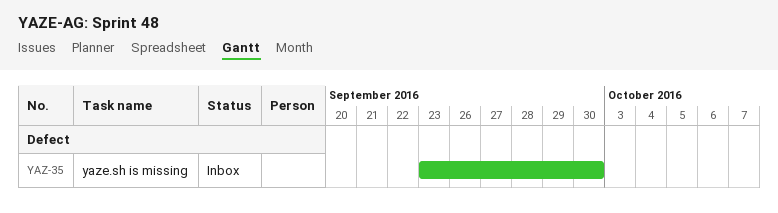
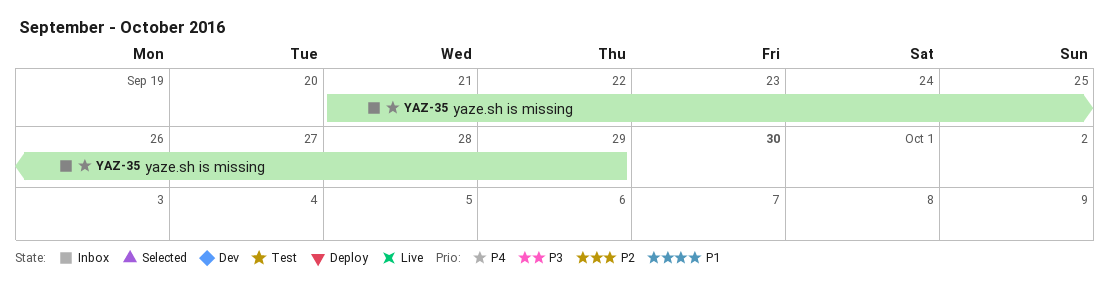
YAZ-35, start: Sep 23 -> Sep 21
YAZ-35, due: Sep 30 -> Sep 29

